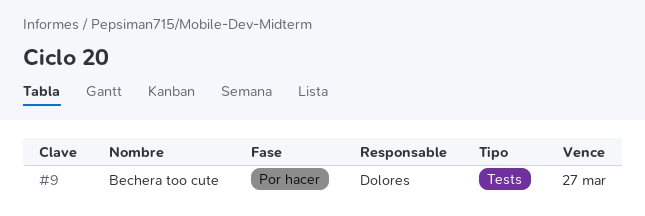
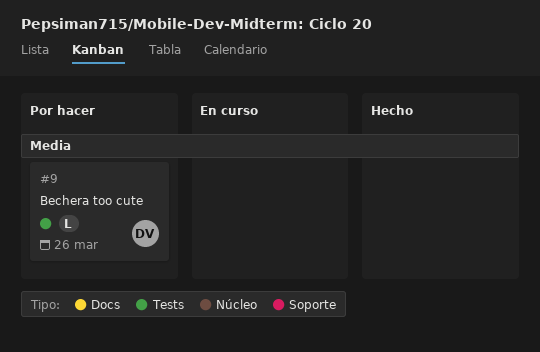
#9, due: Mar 27 -> Mar 26

